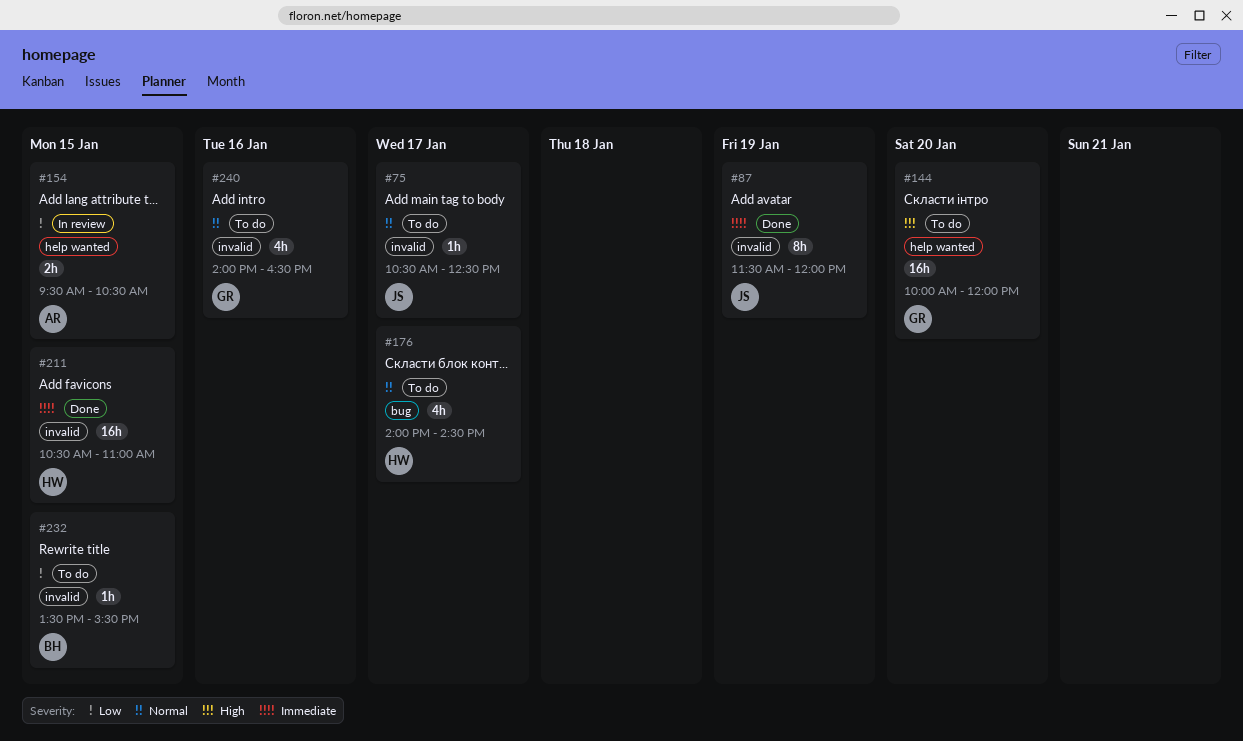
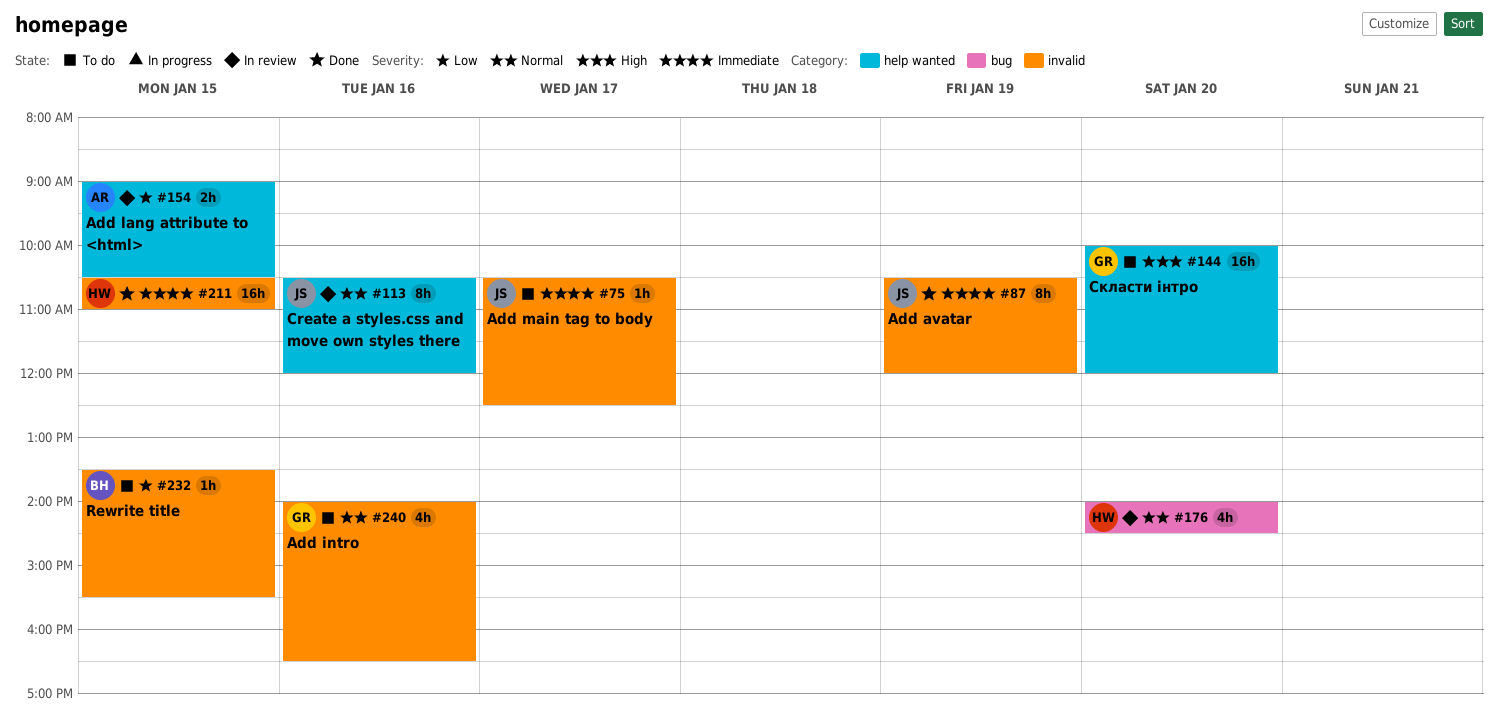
#75, priority: Normal -> Immediate
#87, begins: 11:30 -> 10:30
#113: none -> present
#154, begins: 09:30 -> 09:00
#176, status: To do -> In review
#176, day: Jan 17 -> Jan 20

